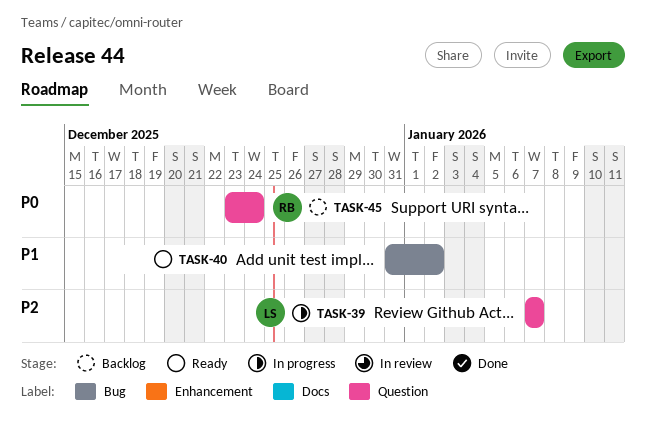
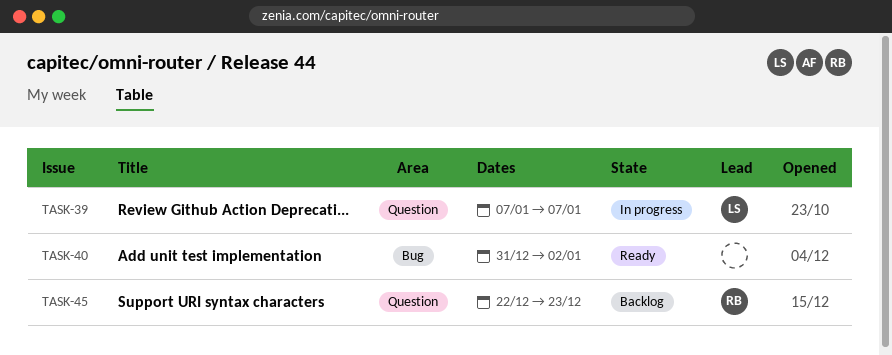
TASK-45, start: Dec 23 -> Dec 22
TASK-45, due: Dec 24 -> Dec 23

